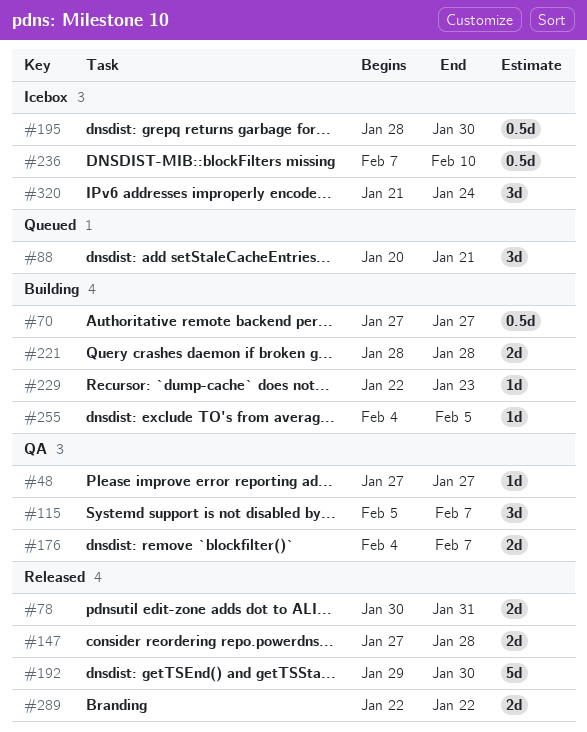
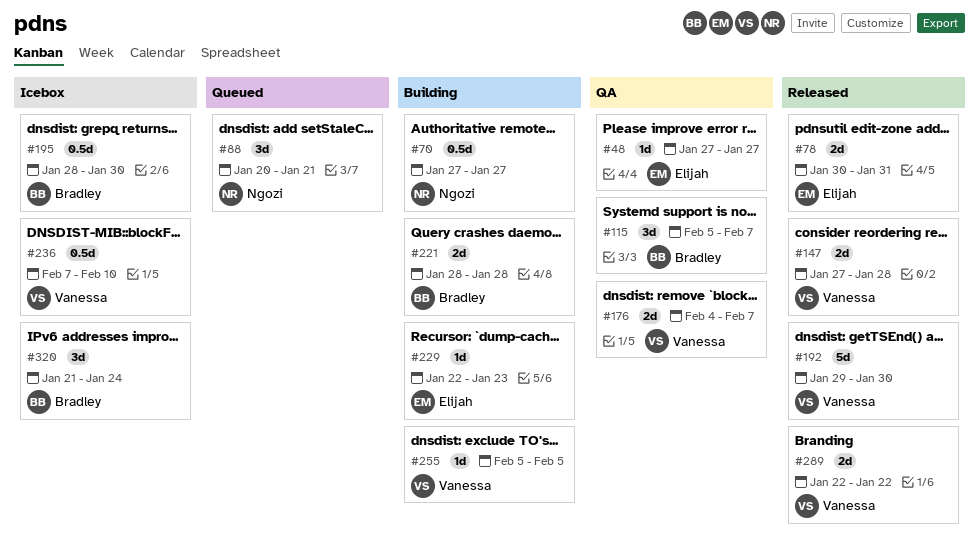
#255, start: Feb 4 -> Feb 5

